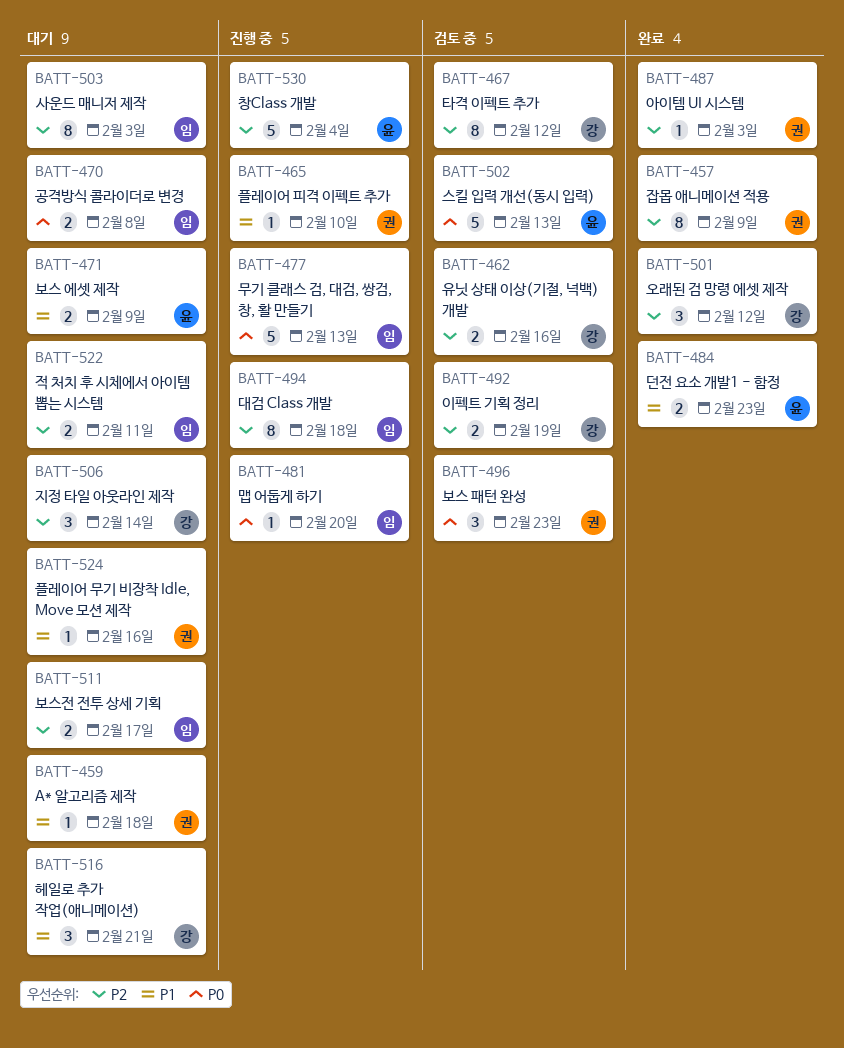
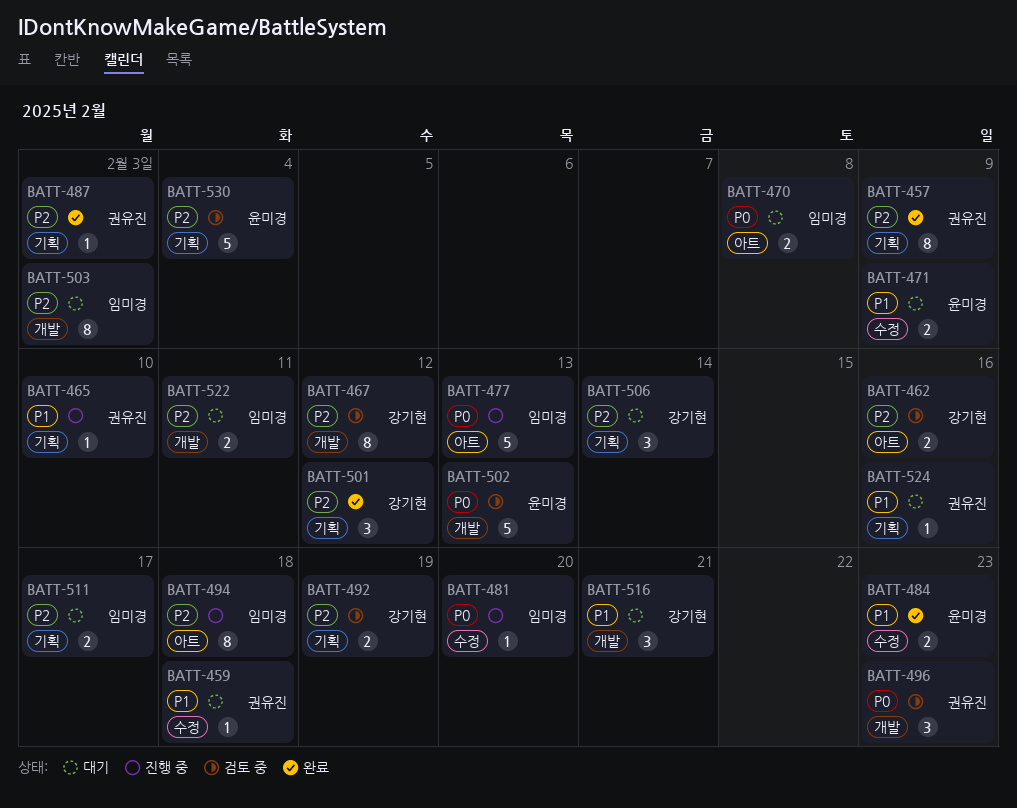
BATT-530, status: 진행 중 -> 검토 중

